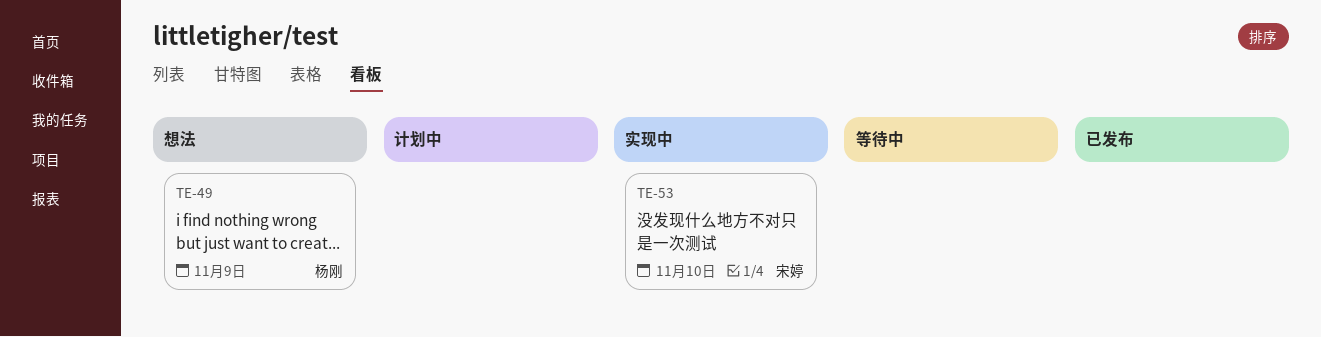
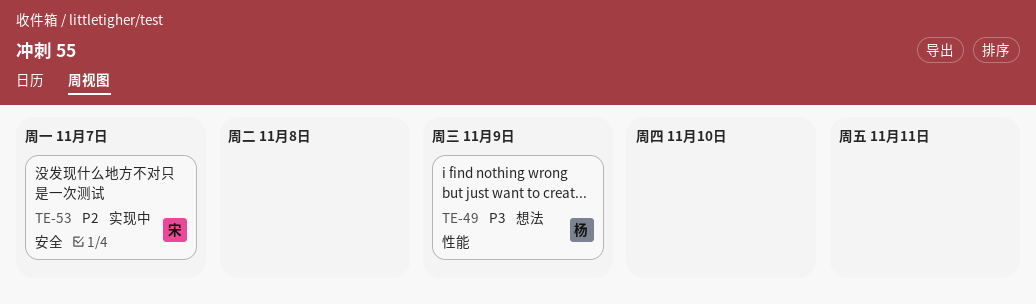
TE-53, due: Nov 10 -> Nov 7

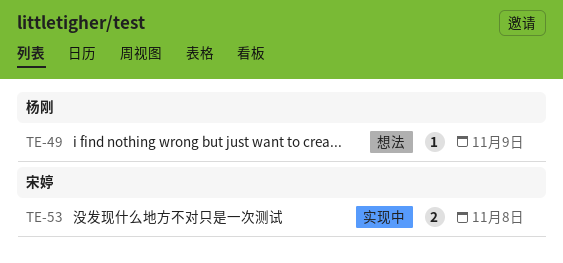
TE-53, due: Nov 7 -> Nov 8

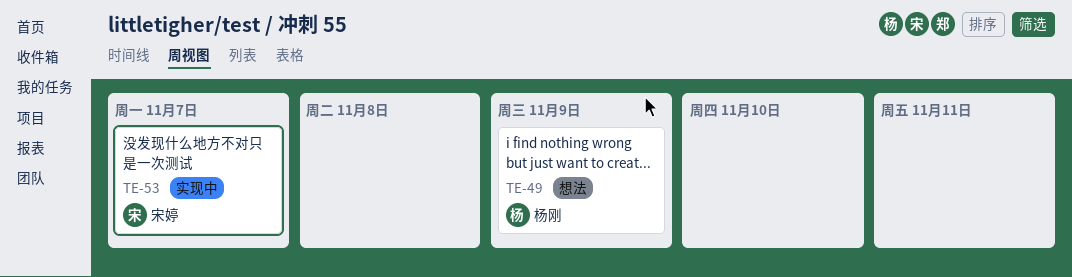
TE-53, due: Nov 8 -> Nov 7

